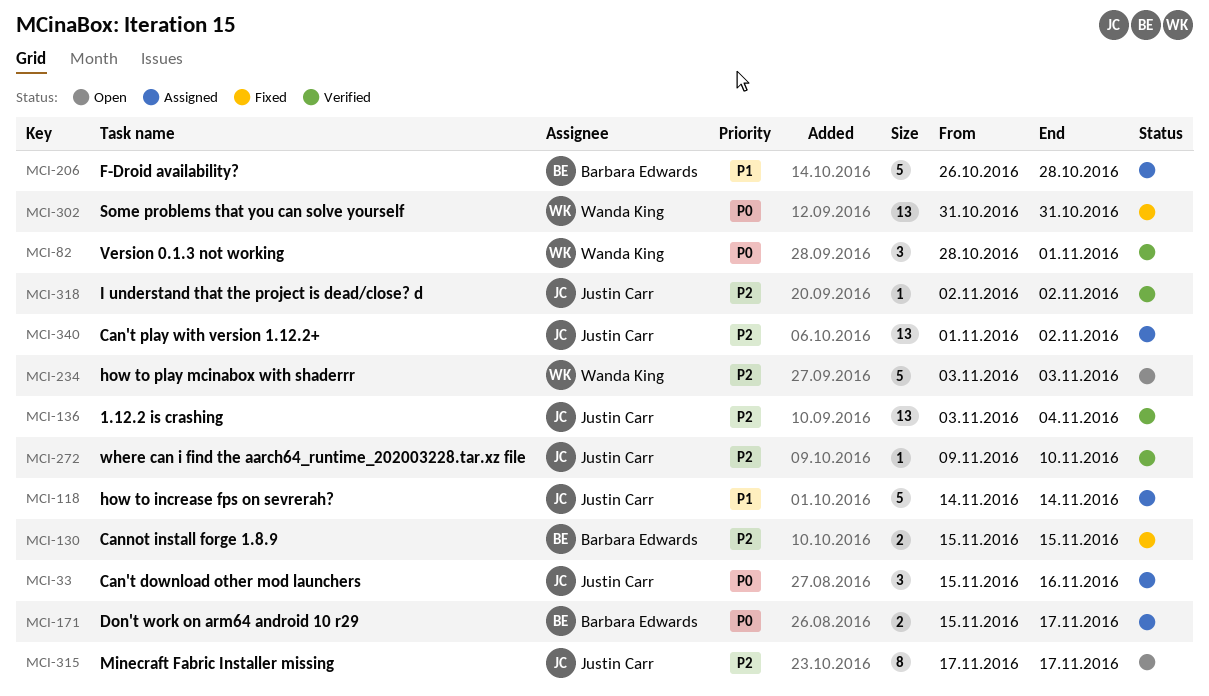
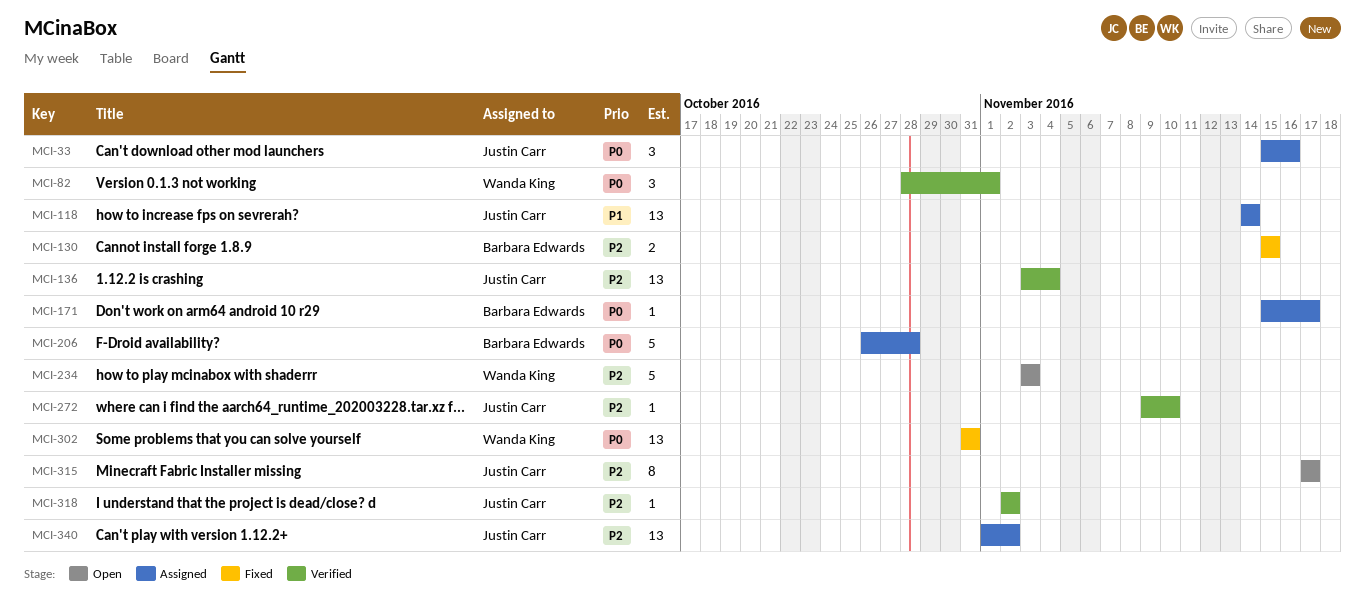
MCI-118, estimate: 5 -> 13
MCI-171, estimate: 2 -> 1
MCI-206, priority: P1 -> P0

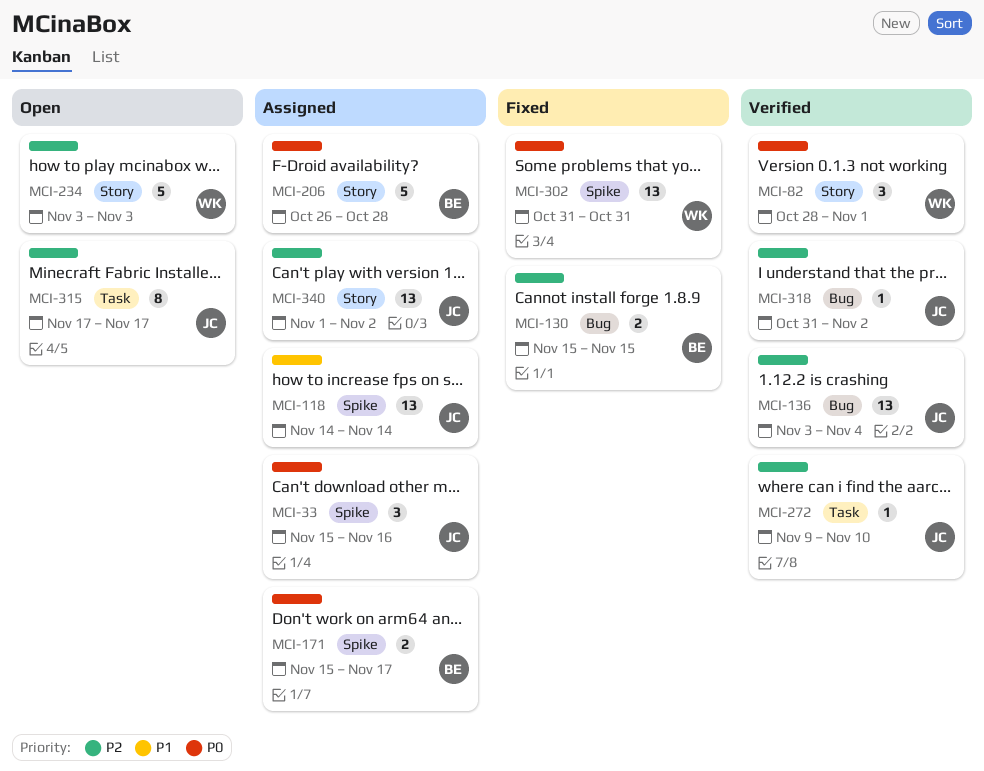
MCI-171, estimate: 1 -> 2
MCI-318, start: Nov 2 -> Oct 31

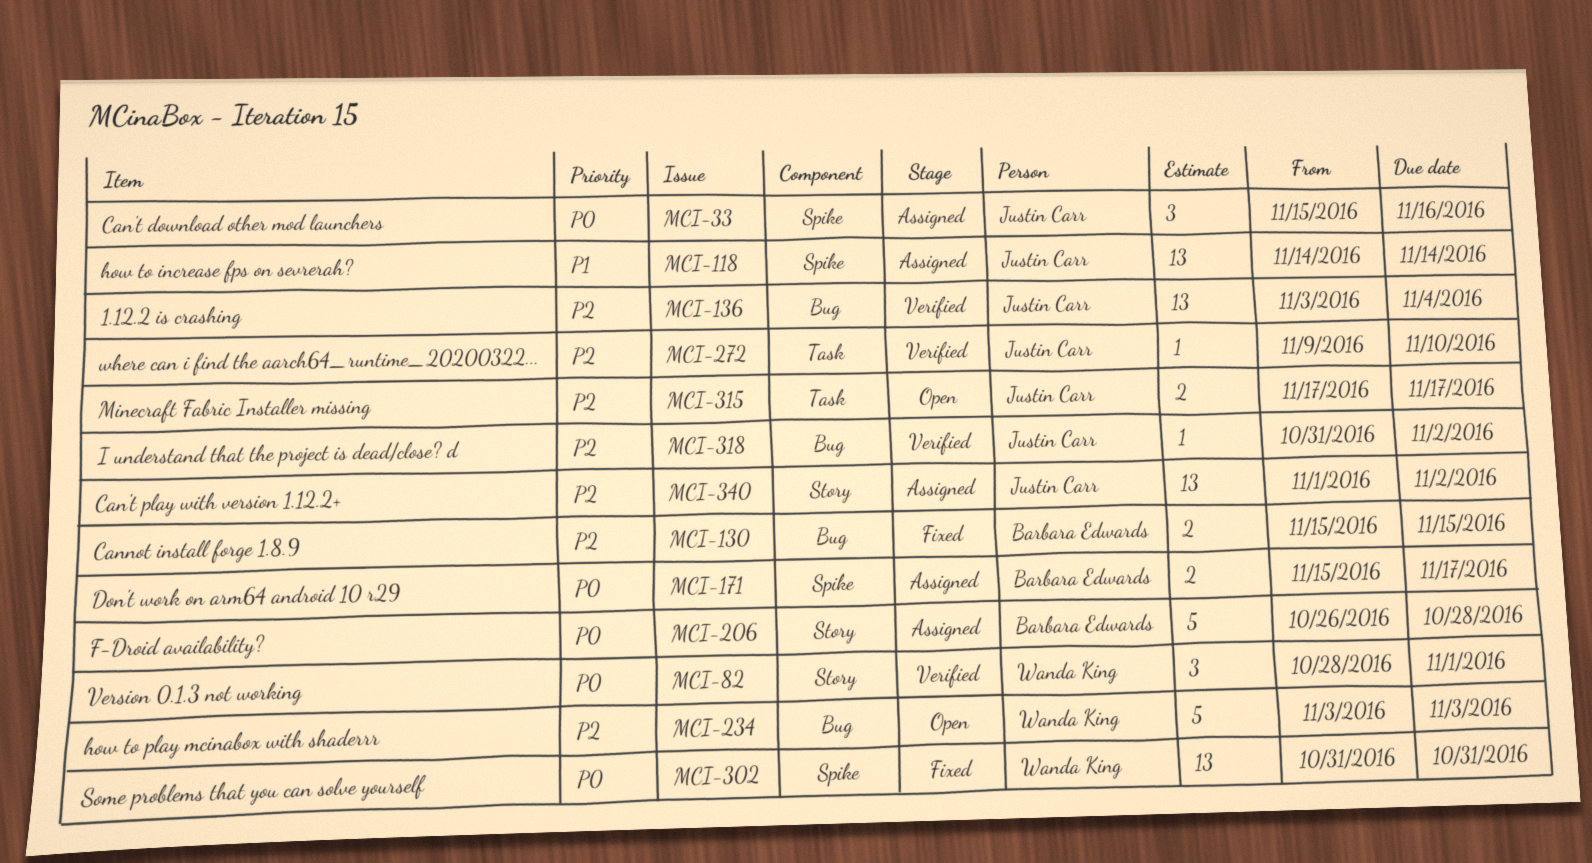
MCI-234, label: Story -> Bug
MCI-315, estimate: 8 -> 2

